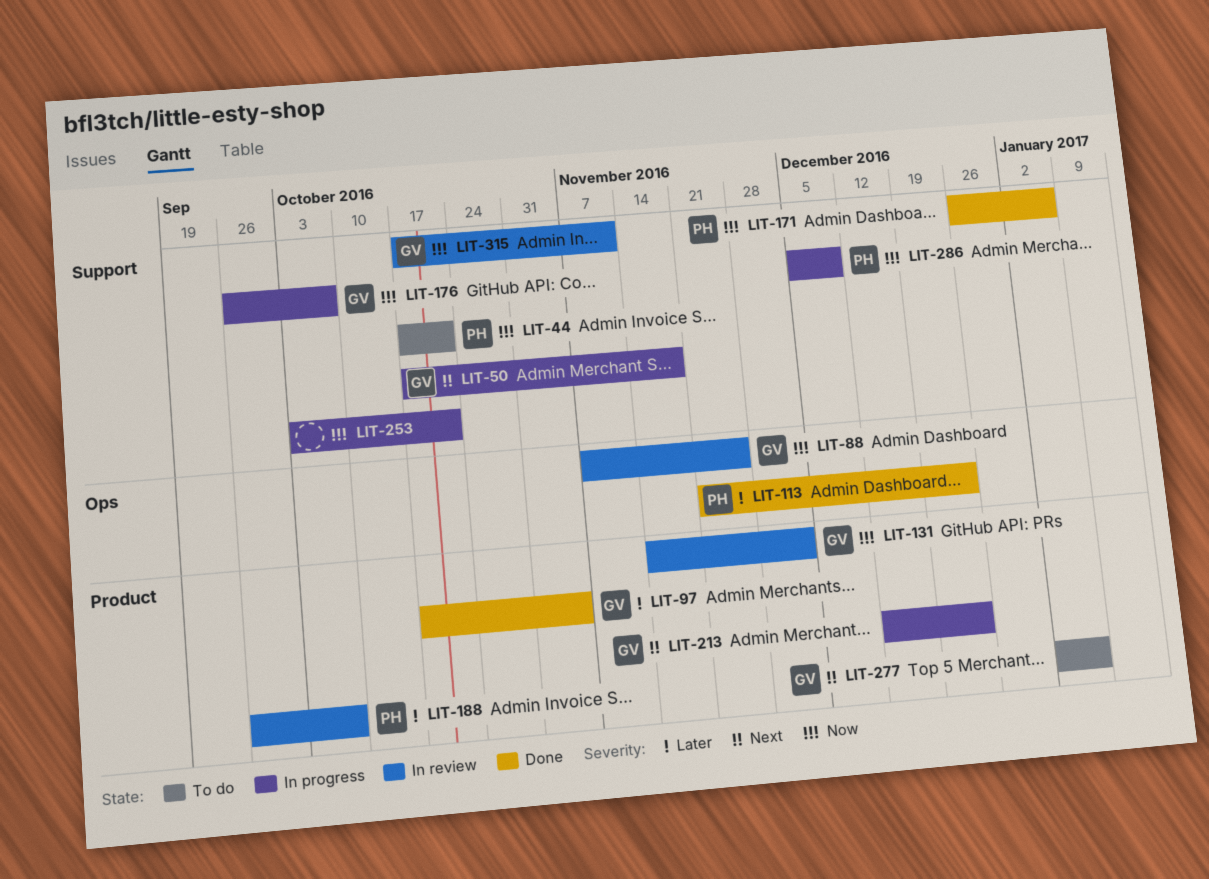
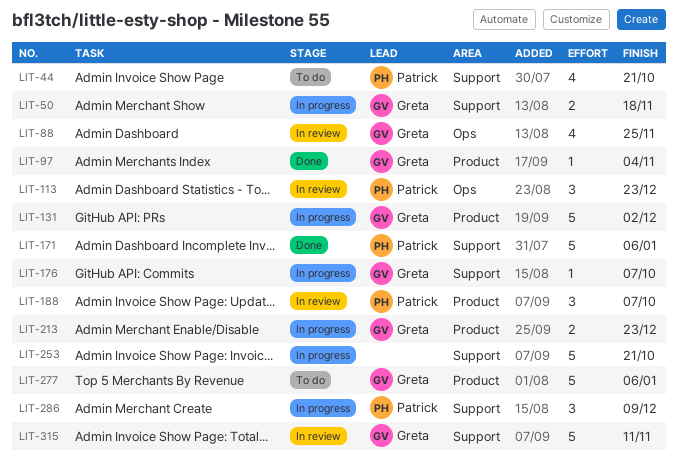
LIT-113, status: Done -> In review
LIT-131, status: In review -> In progress

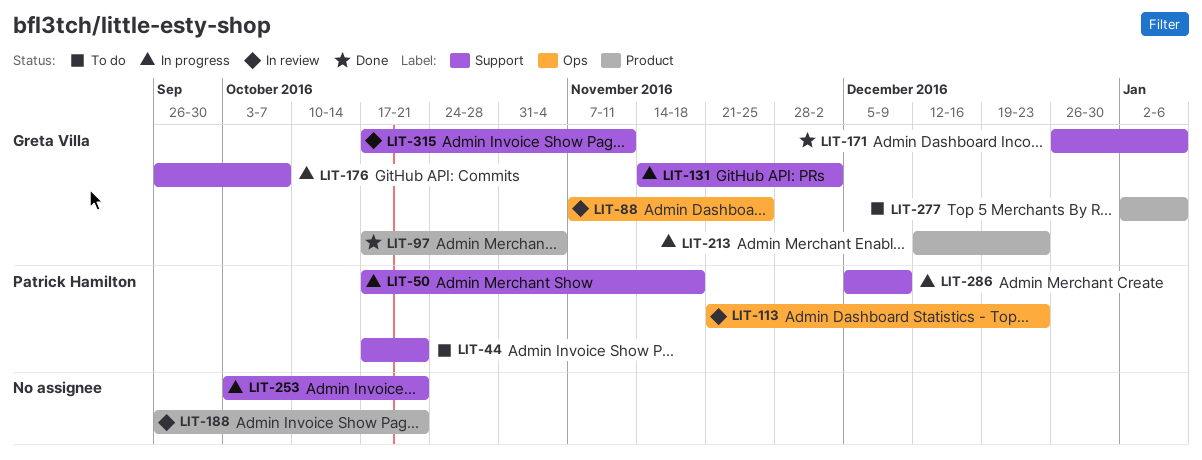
LIT-50, owner: Greta Villa -> Patrick Hamilton
LIT-131, label: Product -> Support
LIT-171, owner: Patrick Hamilton -> Greta Villa
LIT-188, owner: Patrick Hamilton -> none
LIT-188, due: Oct 7 -> Oct 21

